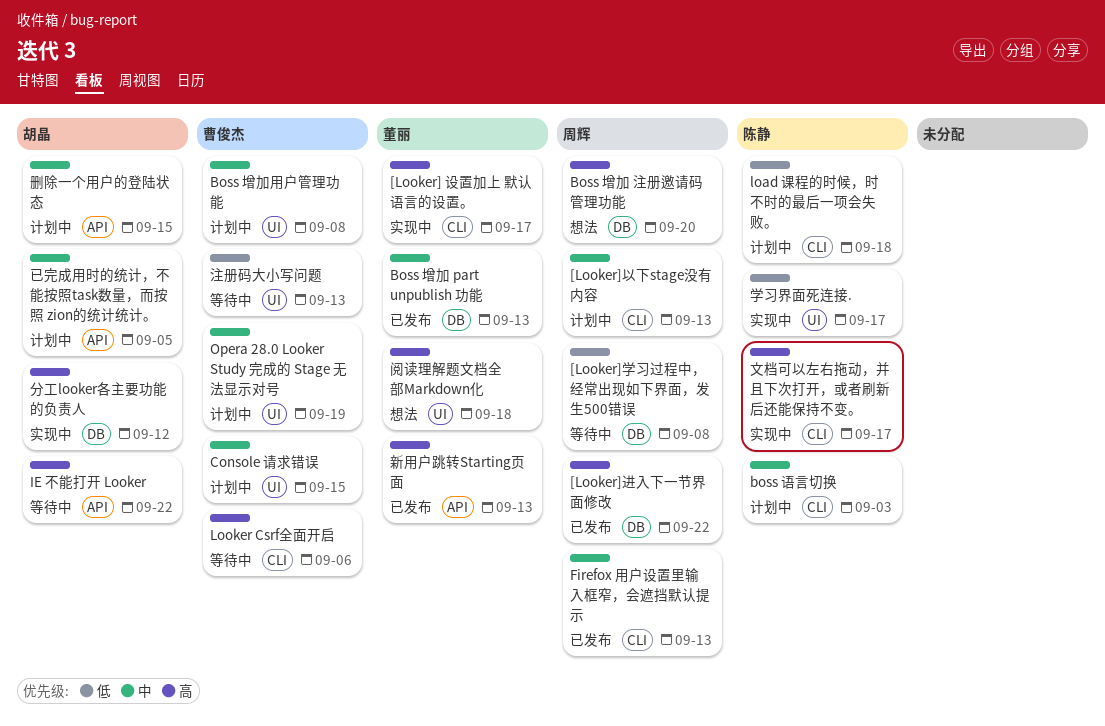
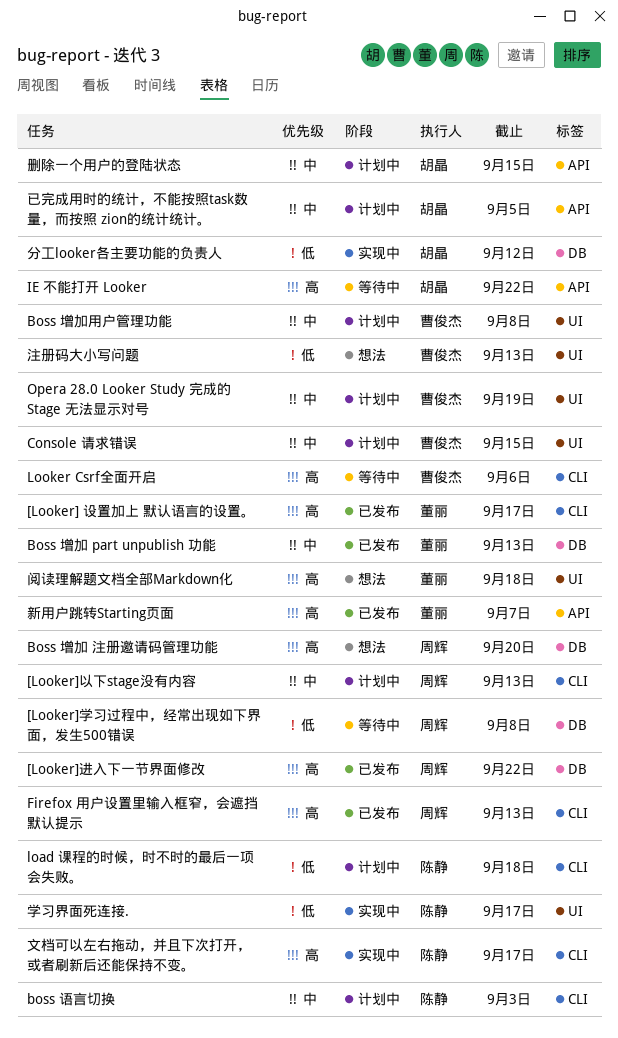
[Looker] 设置加上 默认语言的设置。, status: 实现中 -> 已发布
Firefox 用户设置里输入框窄，会遮挡默认提示, priority: 中 -> 高
分工looker各主要功能的负责人, priority: 高 -> 低
新用户跳转Starting页面, due: Sep 13 -> Sep 7
注册码大小写问题, status: 等待中 -> 想法

